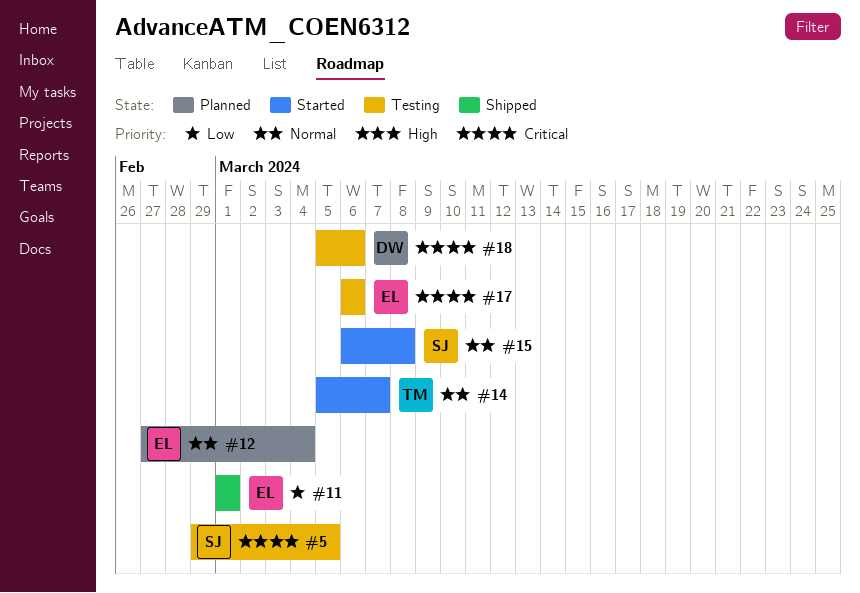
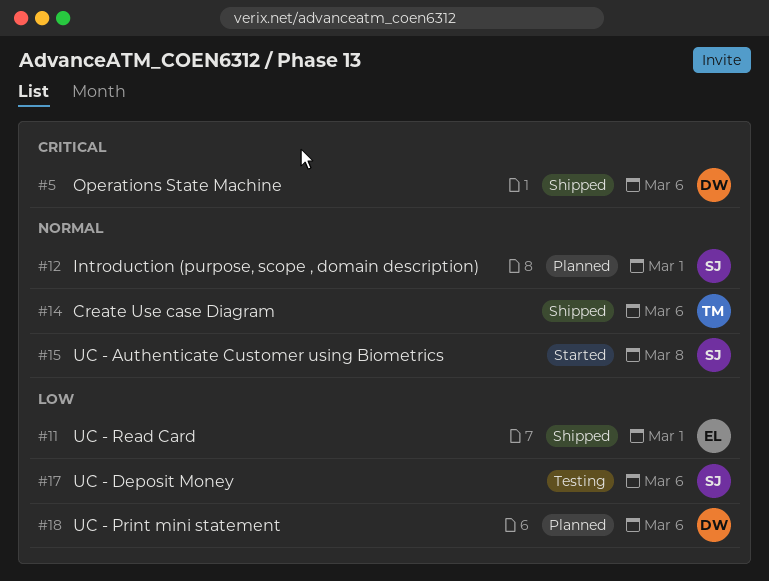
#5, status: Testing -> Shipped
#5, owner: SJ -> DW
#5, due: Mar 5 -> Mar 6
#12, owner: EL -> SJ
#12, due: Mar 4 -> Mar 1
#14, status: Started -> Shipped
#14, due: Mar 7 -> Mar 6
#17, owner: EL -> SJ
#17, priority: Critical -> Low
#18, status: Testing -> Planned
#18, priority: Critical -> Low

